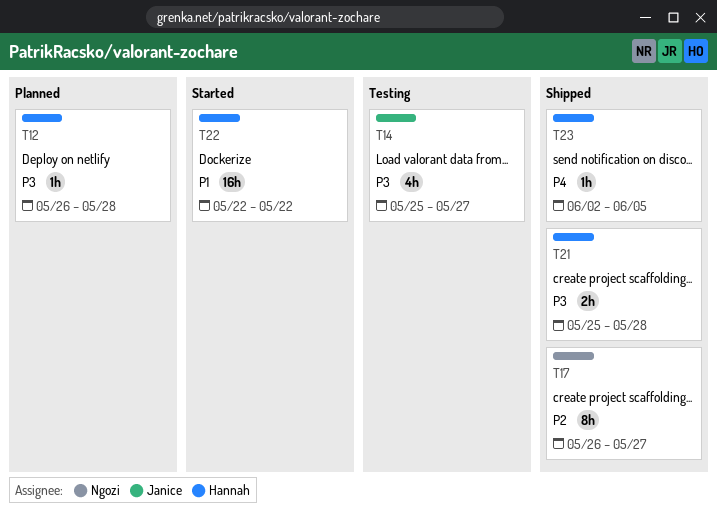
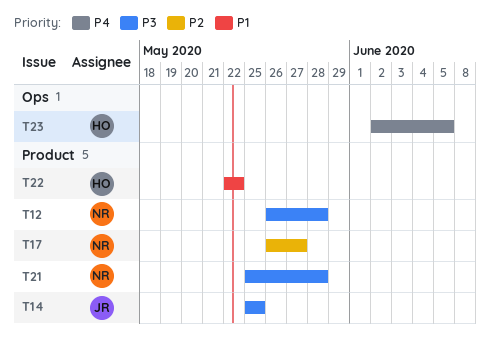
T12, owner: Hannah -> Ngozi
T14, due: May 27 -> May 25
T21, owner: Hannah -> Ngozi

